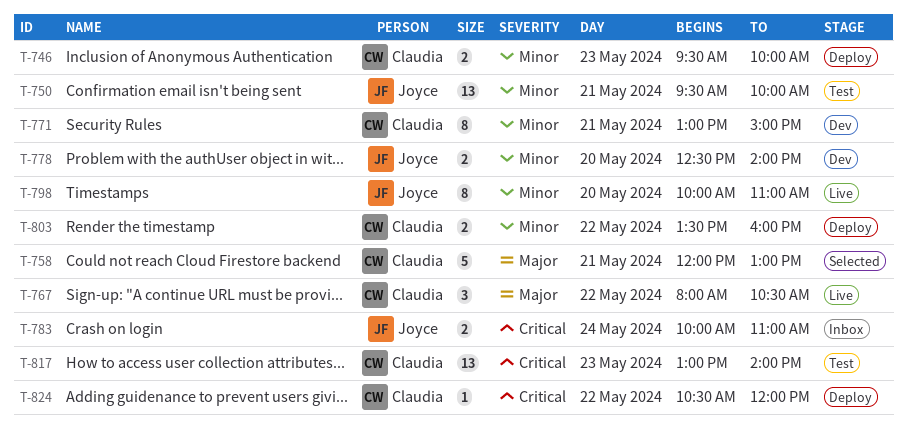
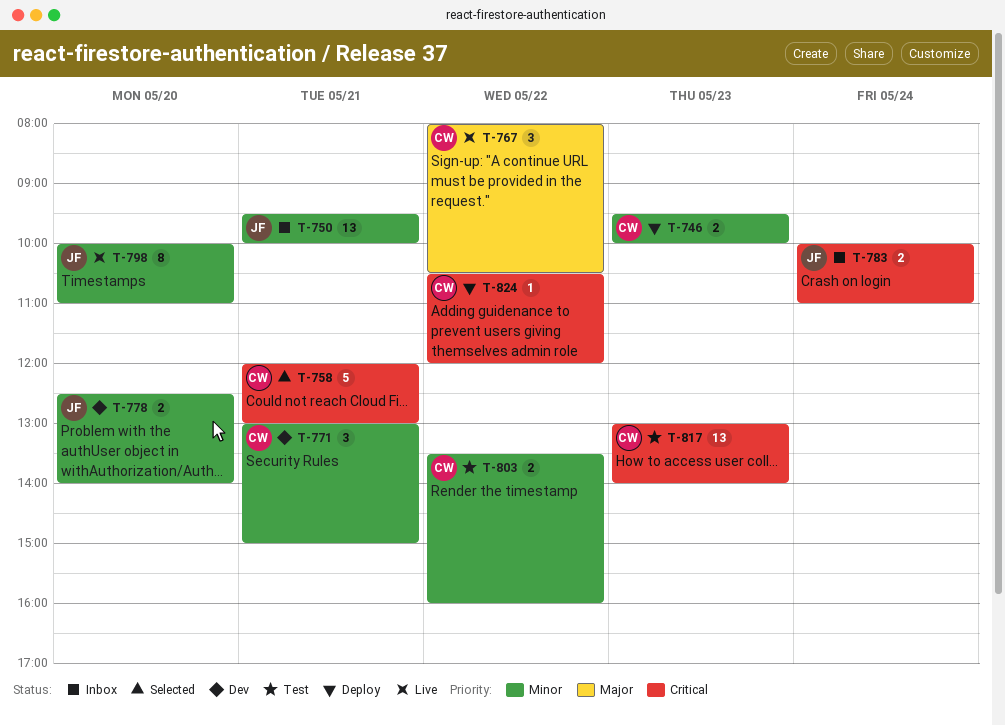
T-750, status: Test -> Inbox
T-758, priority: Major -> Critical
T-771, estimate: 8 -> 3
T-803, status: Deploy -> Test

